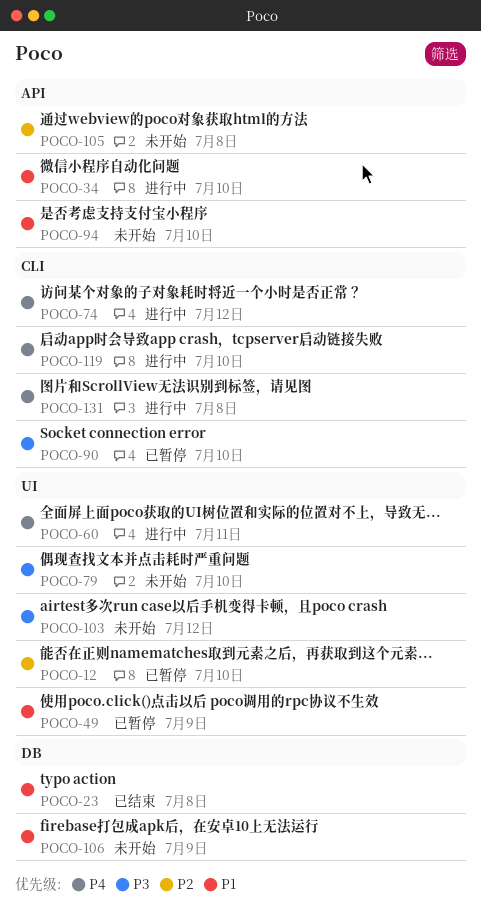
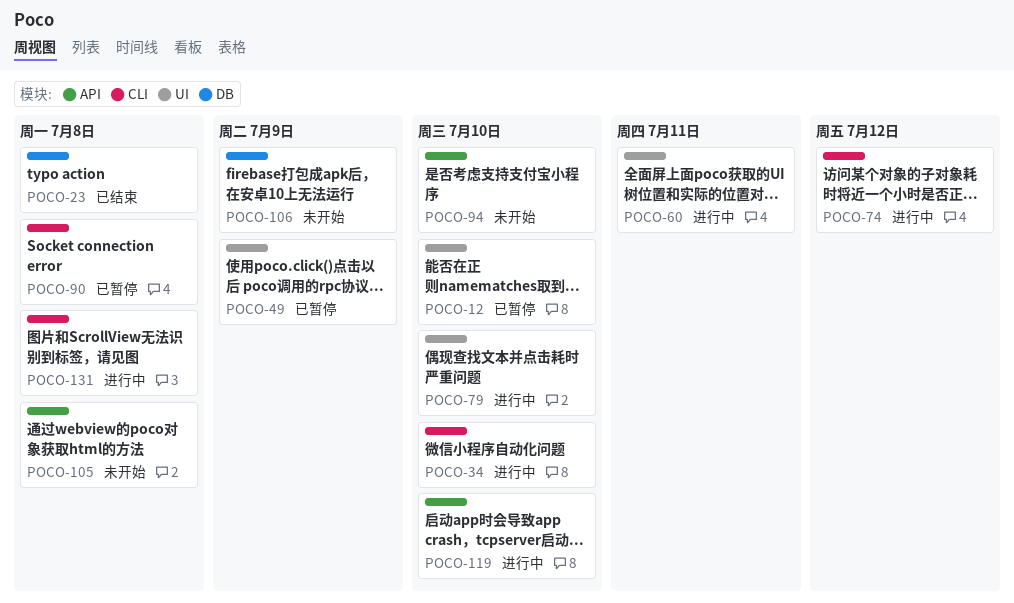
POCO-34, label: API -> CLI
POCO-79, status: 未开始 -> 进行中
POCO-90, due: Jul 10 -> Jul 8
POCO-103: present -> none
POCO-119, label: CLI -> API

